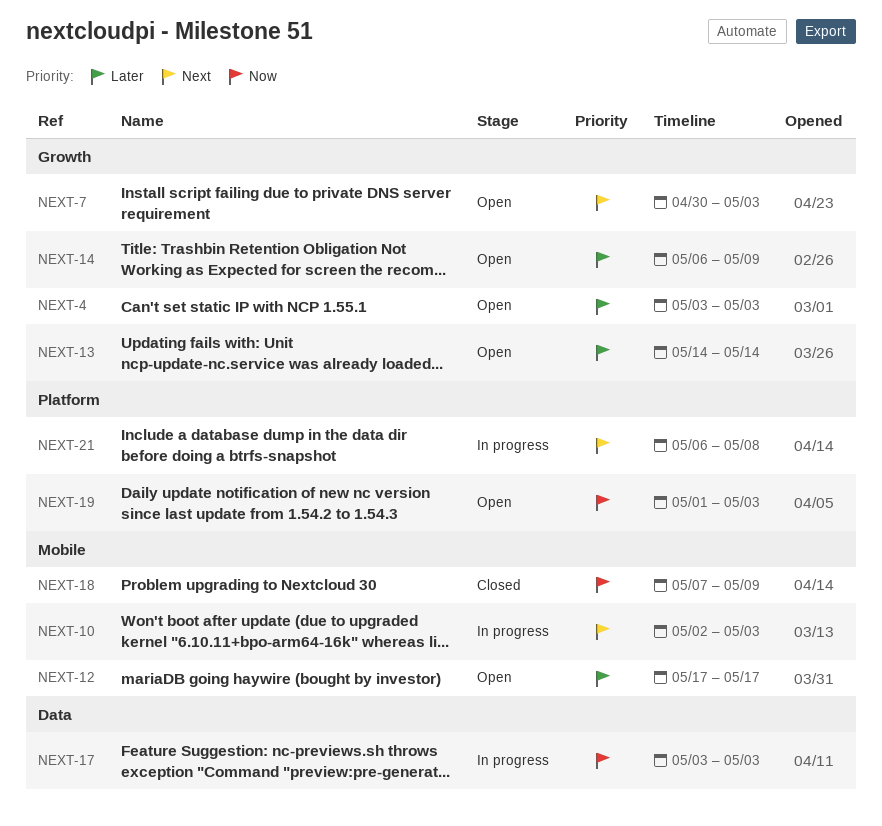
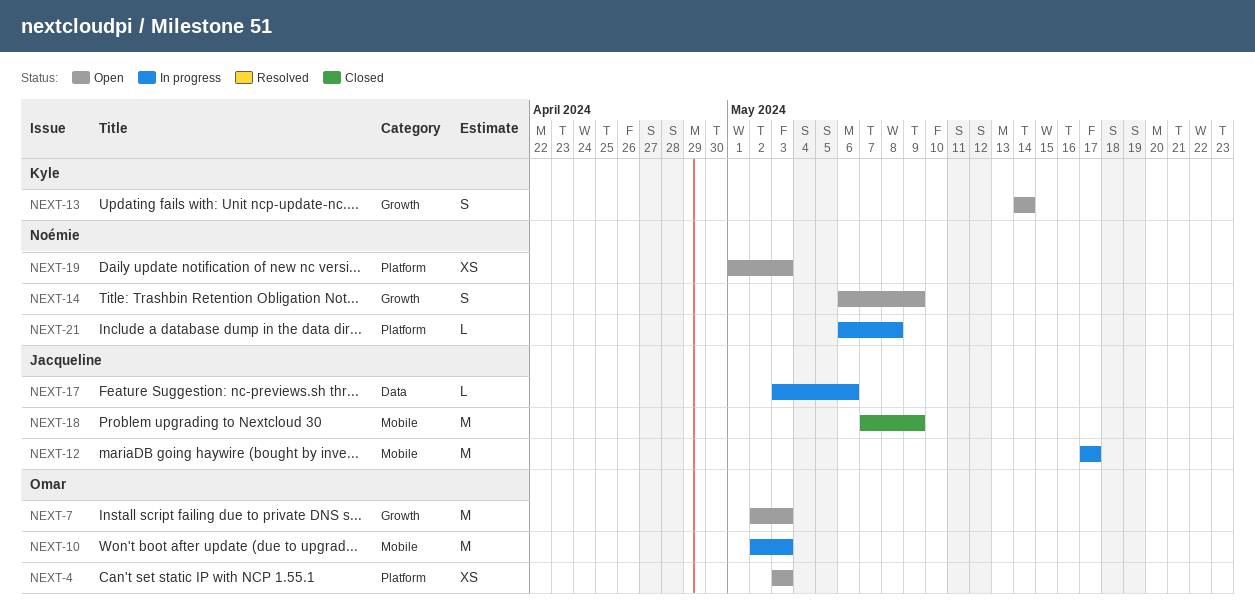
NEXT-4, label: Growth -> Platform
NEXT-7, start: Apr 30 -> May 2
NEXT-12, status: Open -> In progress
NEXT-17, due: May 3 -> May 6

